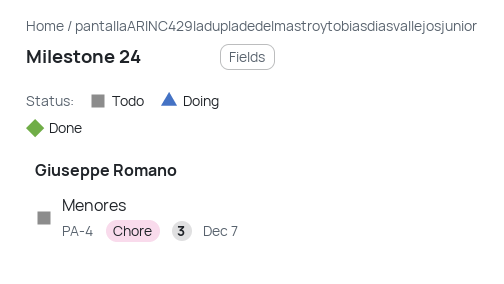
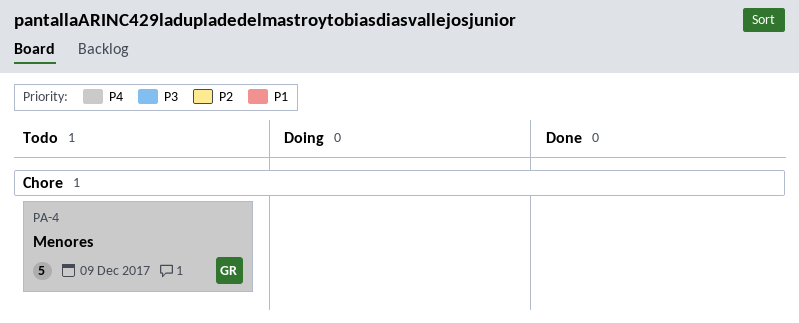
PA-4, estimate: 3 -> 5
PA-4, due: Dec 7 -> Dec 9

